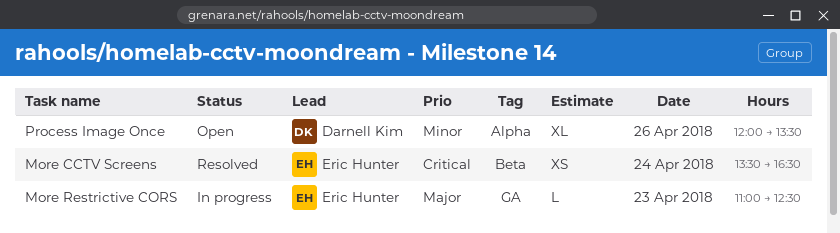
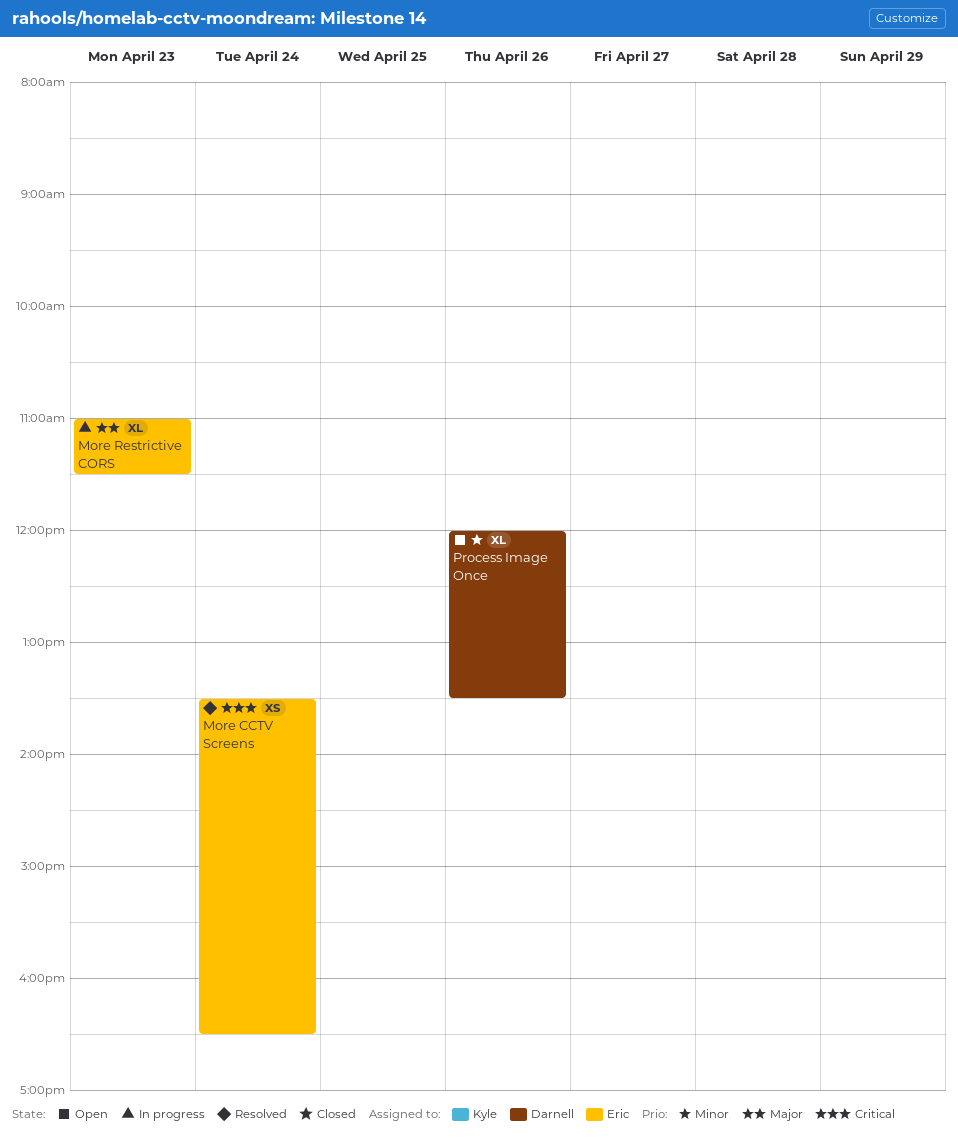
More Restrictive CORS, estimate: L -> XL
More Restrictive CORS, ends: 12:30 -> 11:30

